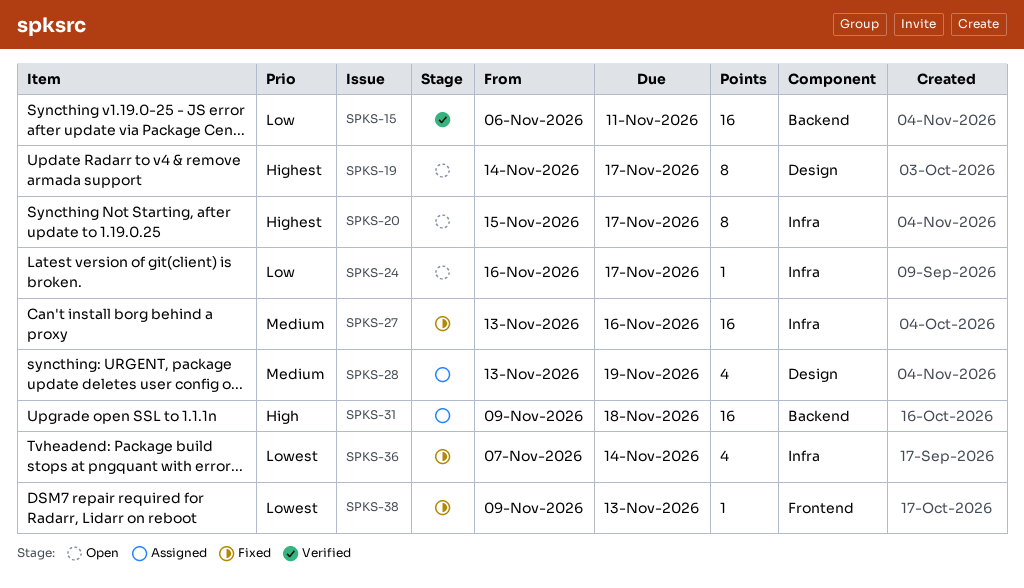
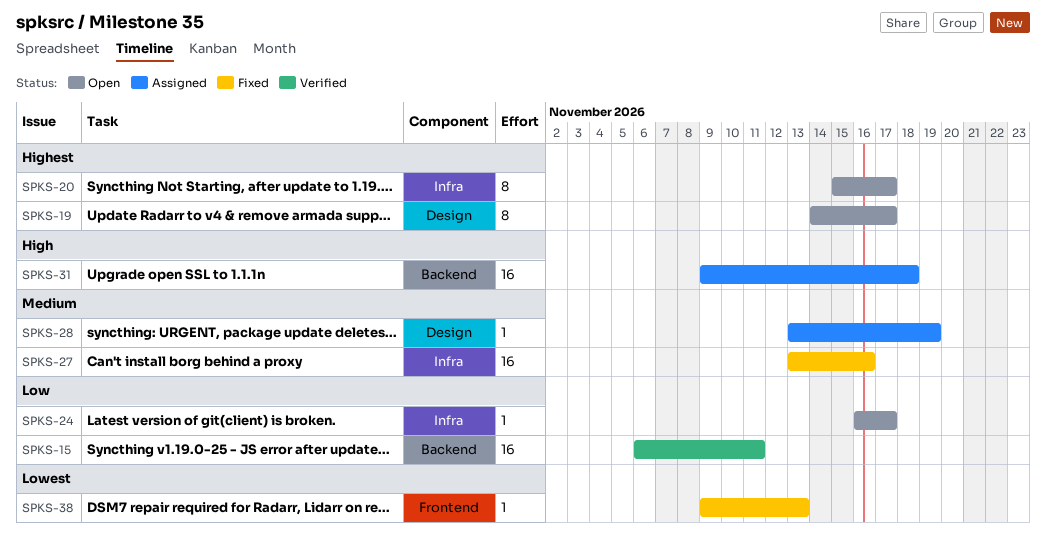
SPKS-28, estimate: 4 -> 1
SPKS-36: present -> none

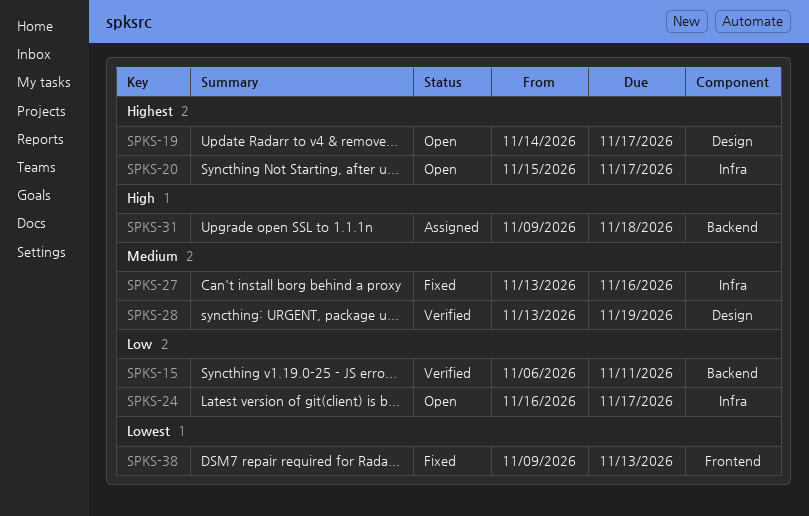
SPKS-28, status: Assigned -> Verified

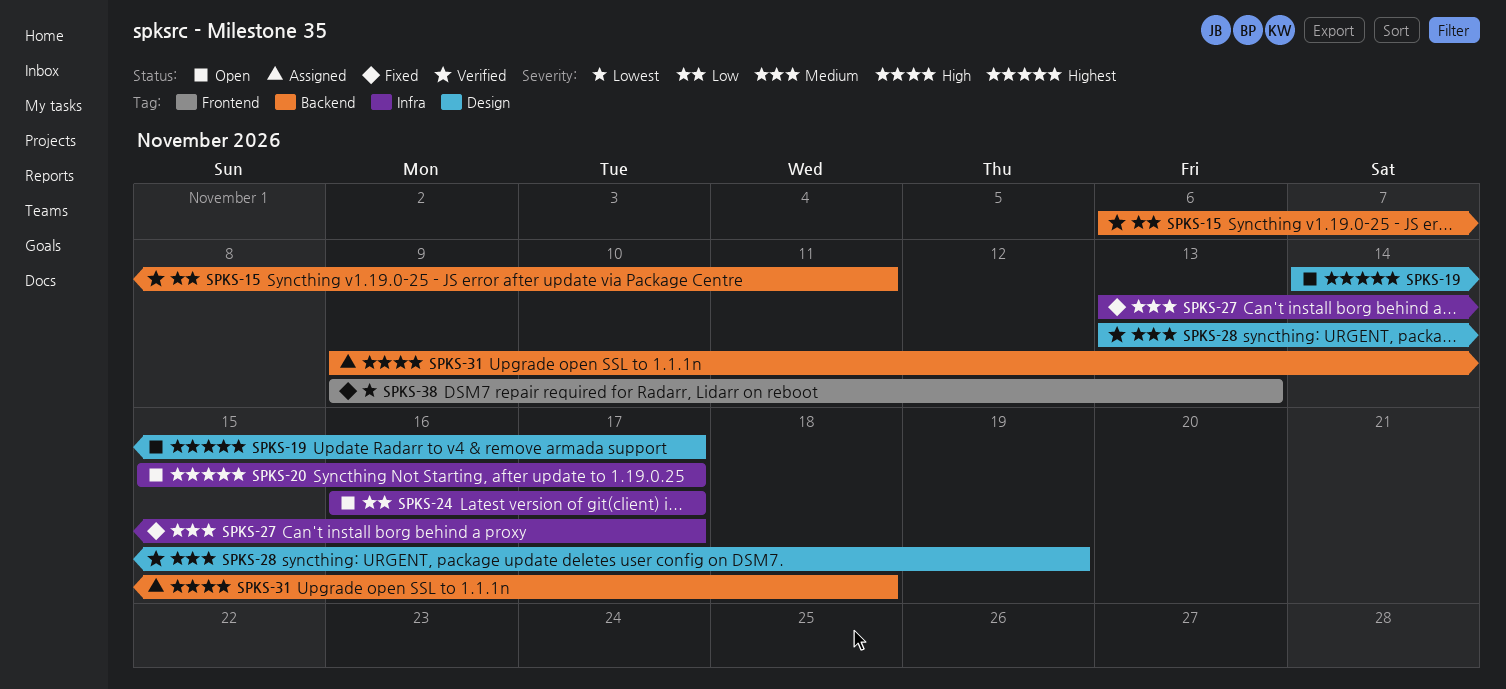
SPKS-27, due: Nov 16 -> Nov 17

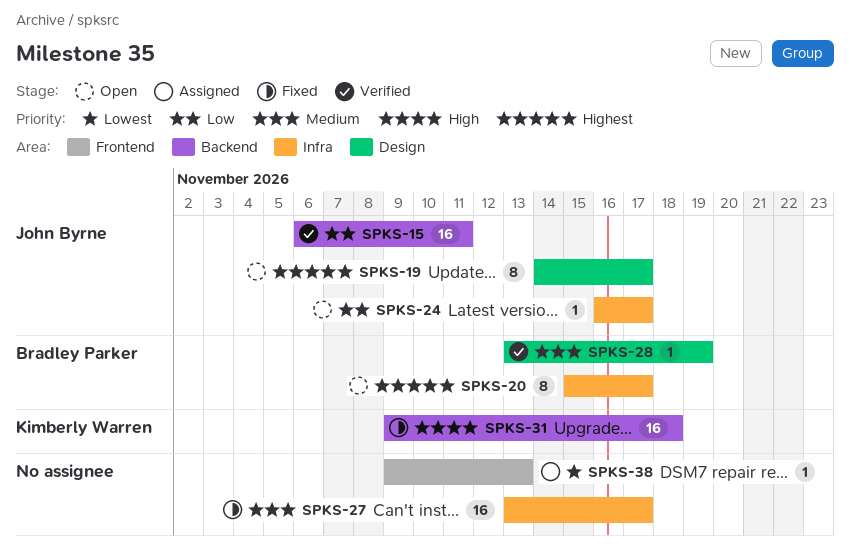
SPKS-31, status: Assigned -> Fixed
SPKS-38, status: Fixed -> Assigned

